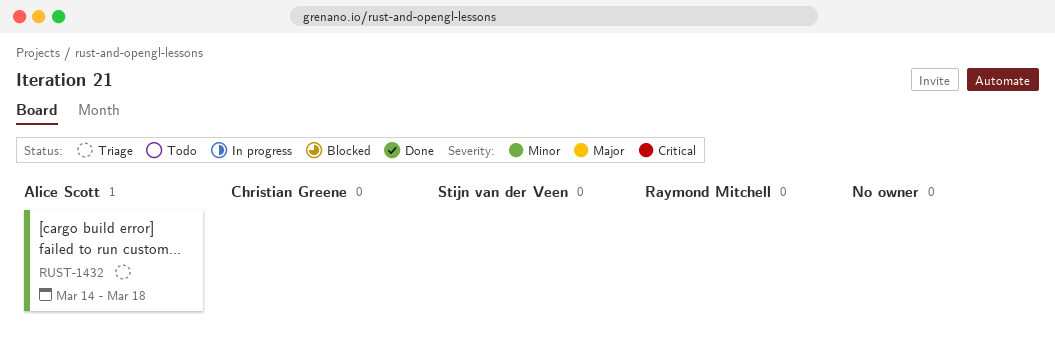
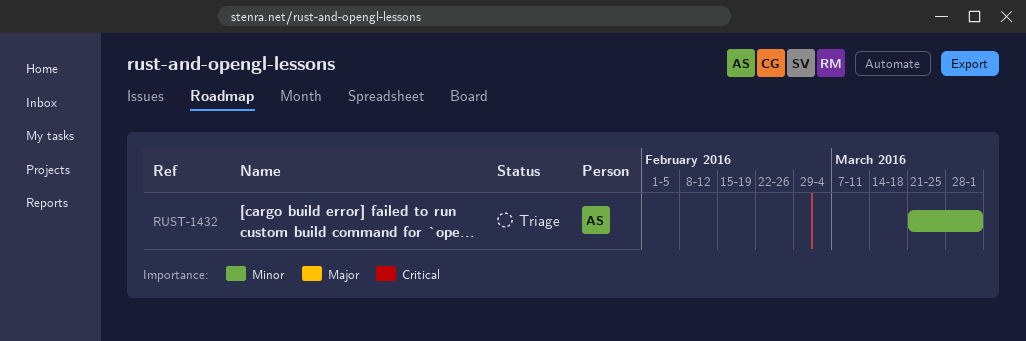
RUST-1432, start: Mar 14 -> Mar 21
RUST-1432, due: Mar 18 -> Apr 1

